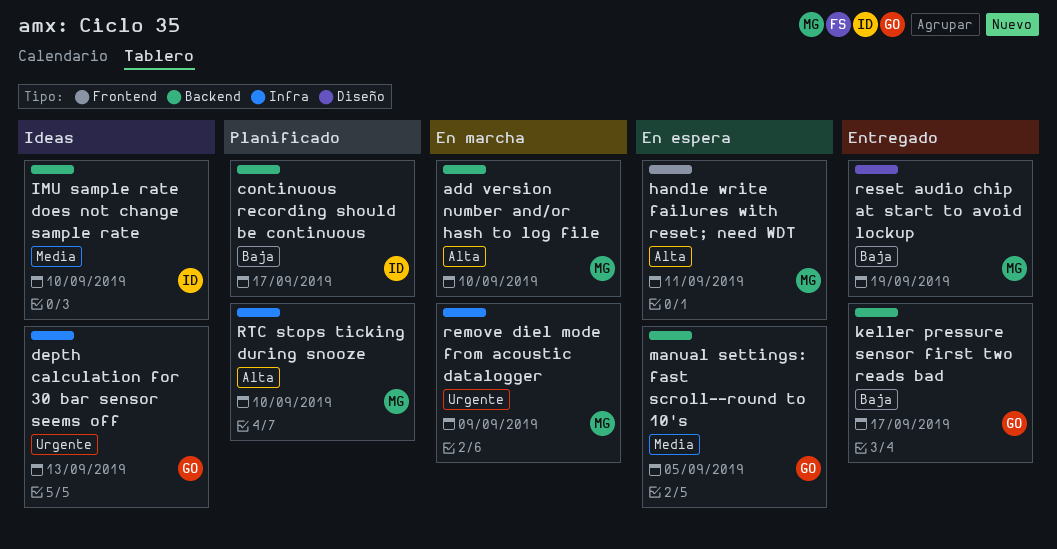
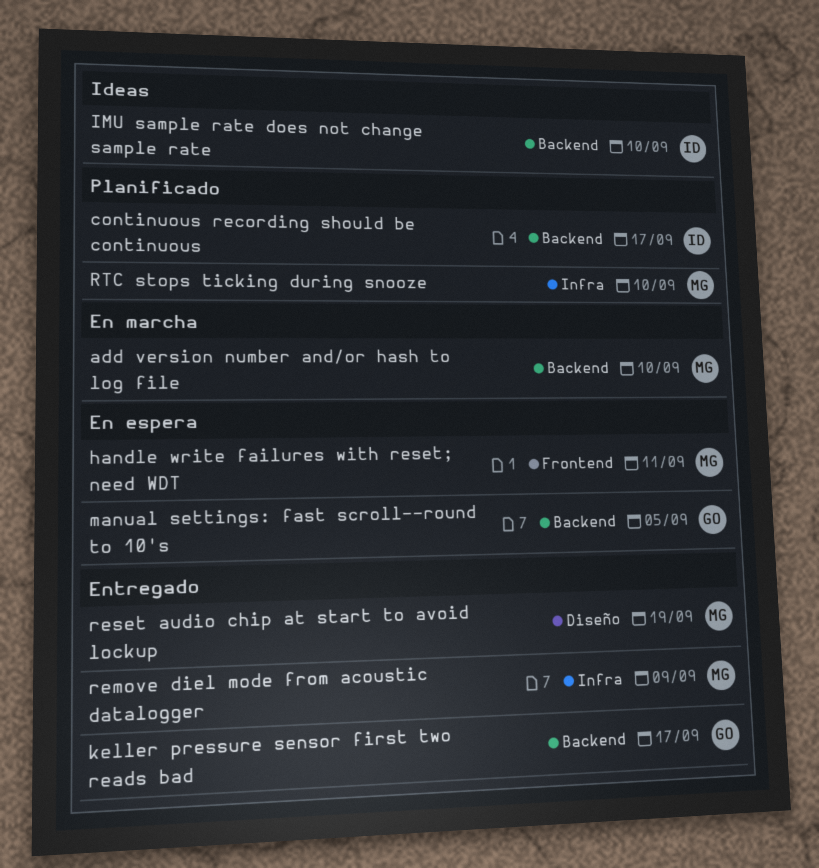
depth calculation for 30 bar sensor seems off: present -> none
remove diel mode from acoustic datalogger, status: En marcha -> Entregado

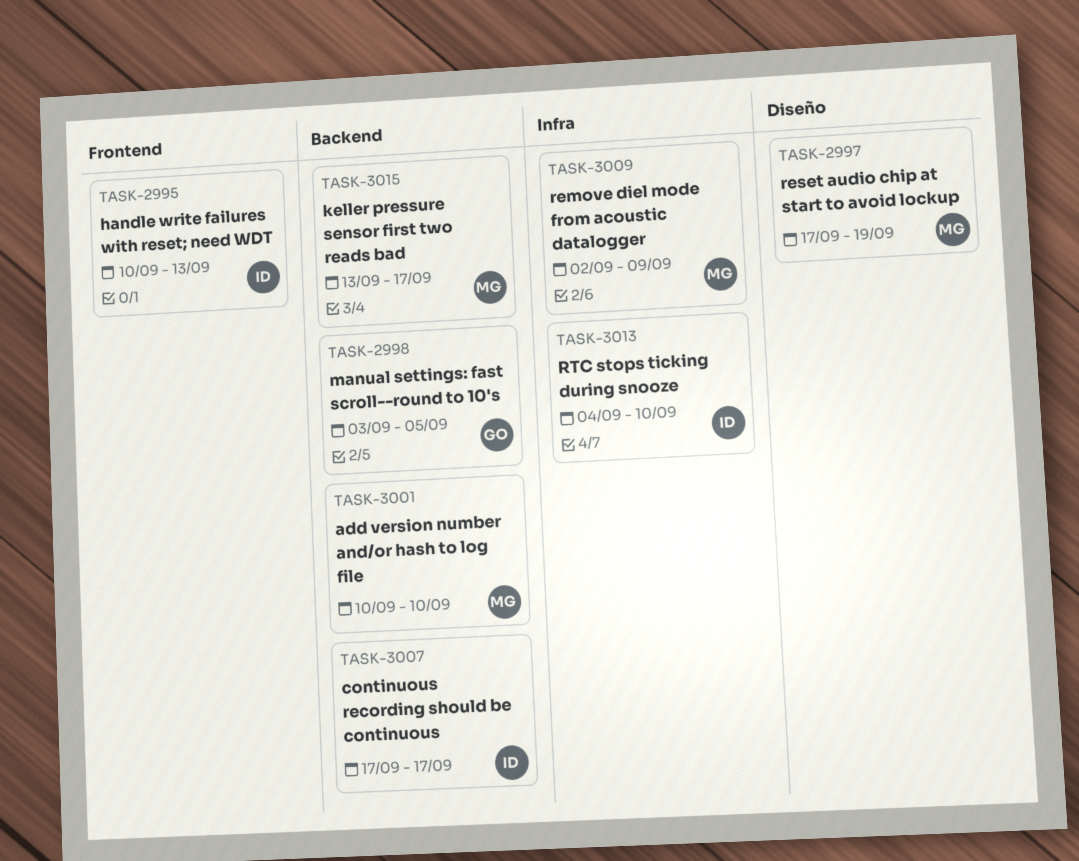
handle write failures with reset; need WDT, owner: MG -> ID
handle write failures with reset; need WDT, due: Sep 11 -> Sep 13
IMU sample rate does not change sample rate: present -> none
keller pressure sensor first two reads bad, owner: GO -> MG
RTC stops ticking during snooze, owner: MG -> ID

